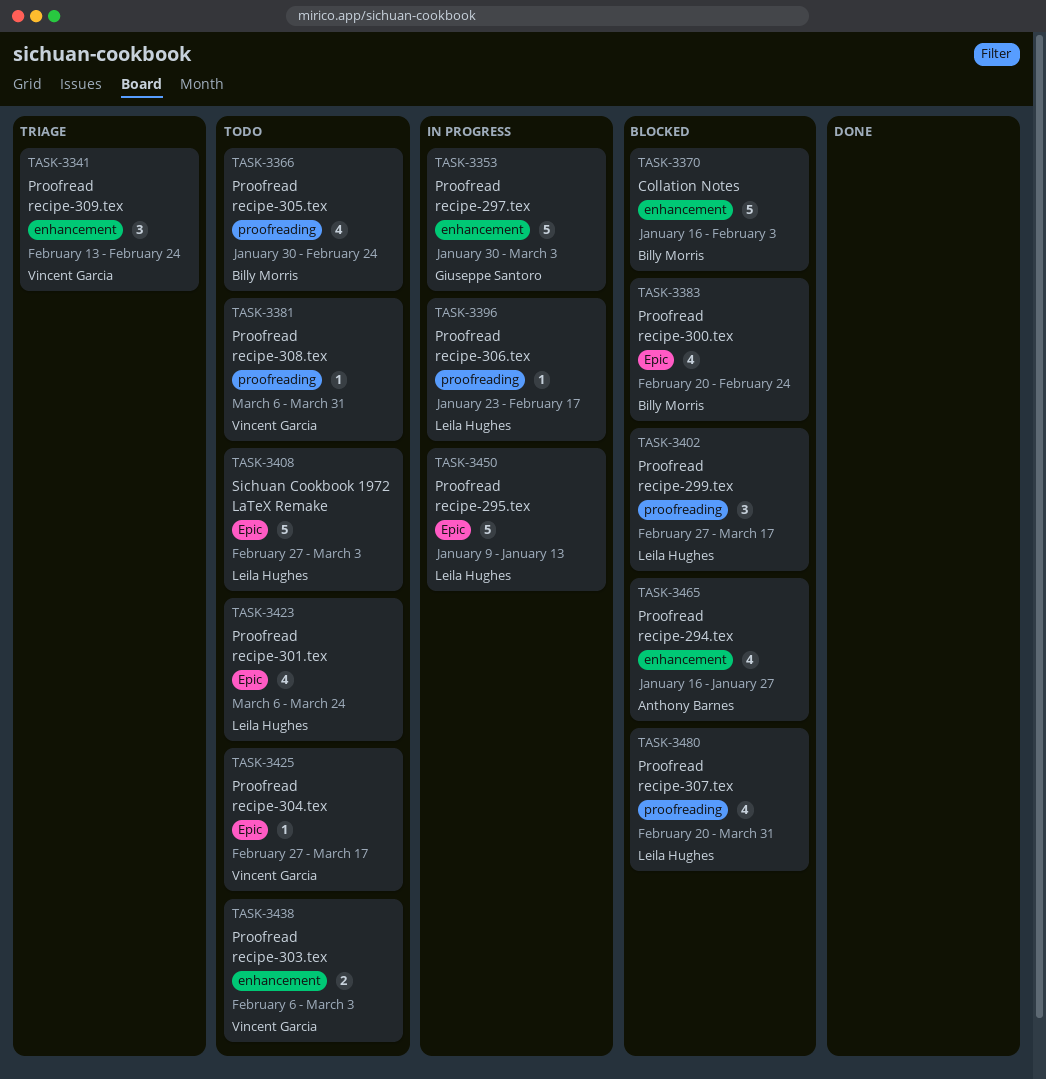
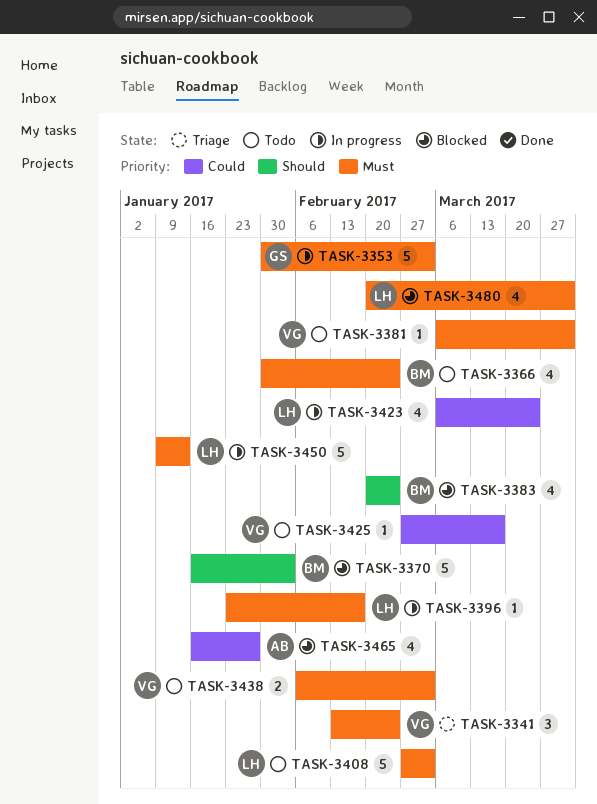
TASK-3402: present -> none
TASK-3423, status: Todo -> In progress

